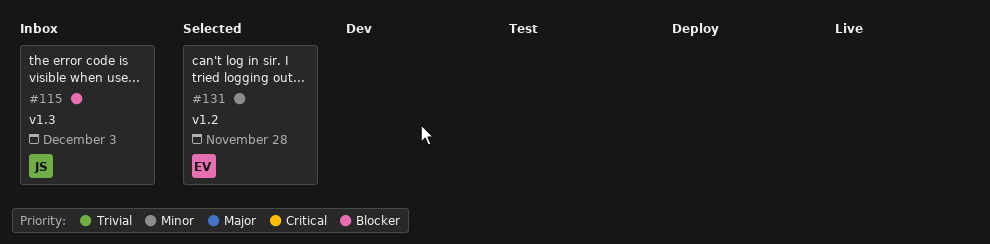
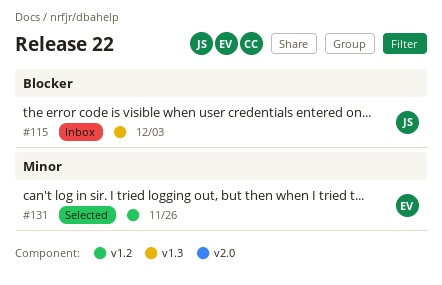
#131, due: Nov 28 -> Nov 26

